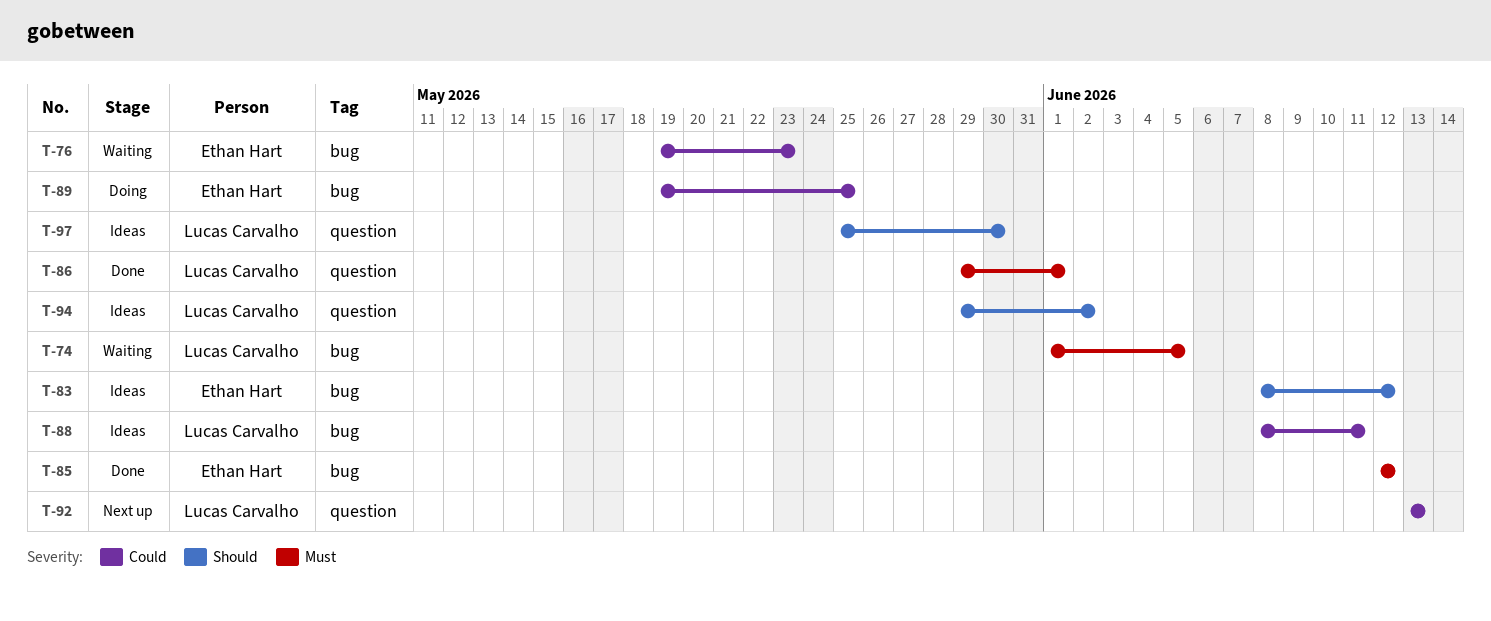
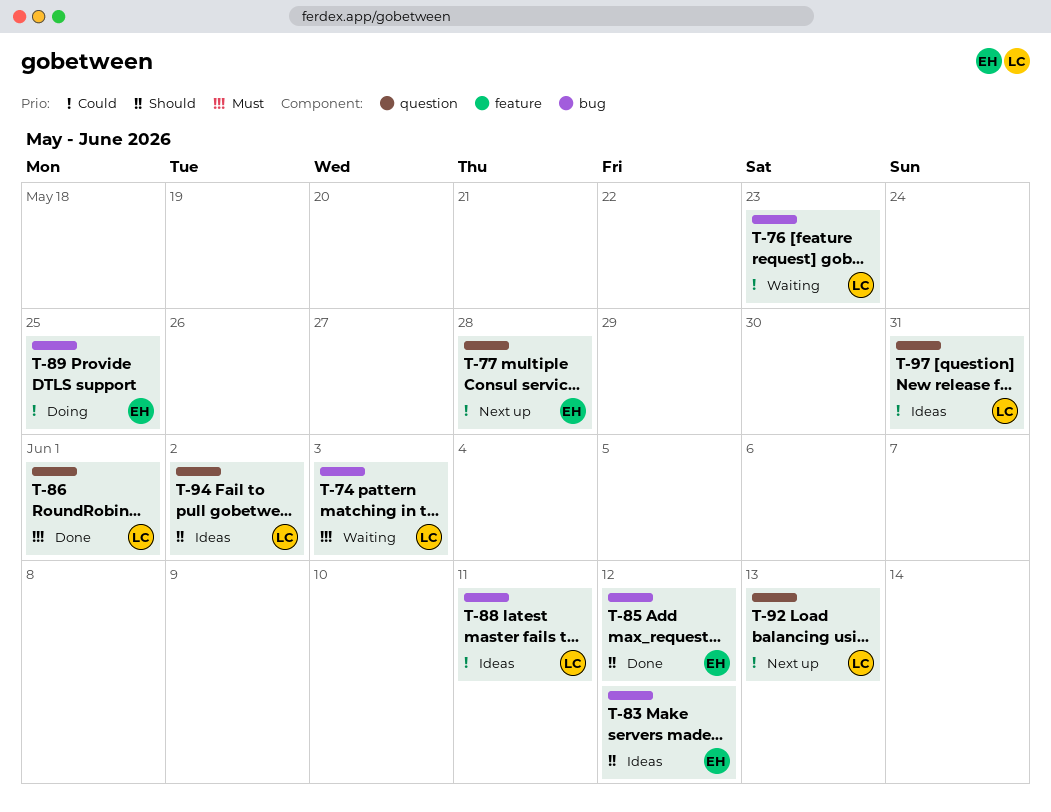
T-74, due: Jun 5 -> Jun 3
T-76, owner: Ethan Hart -> Lucas Carvalho
T-77: none -> present
T-85, priority: Must -> Should
T-97, priority: Should -> Could
T-97, due: May 30 -> May 31

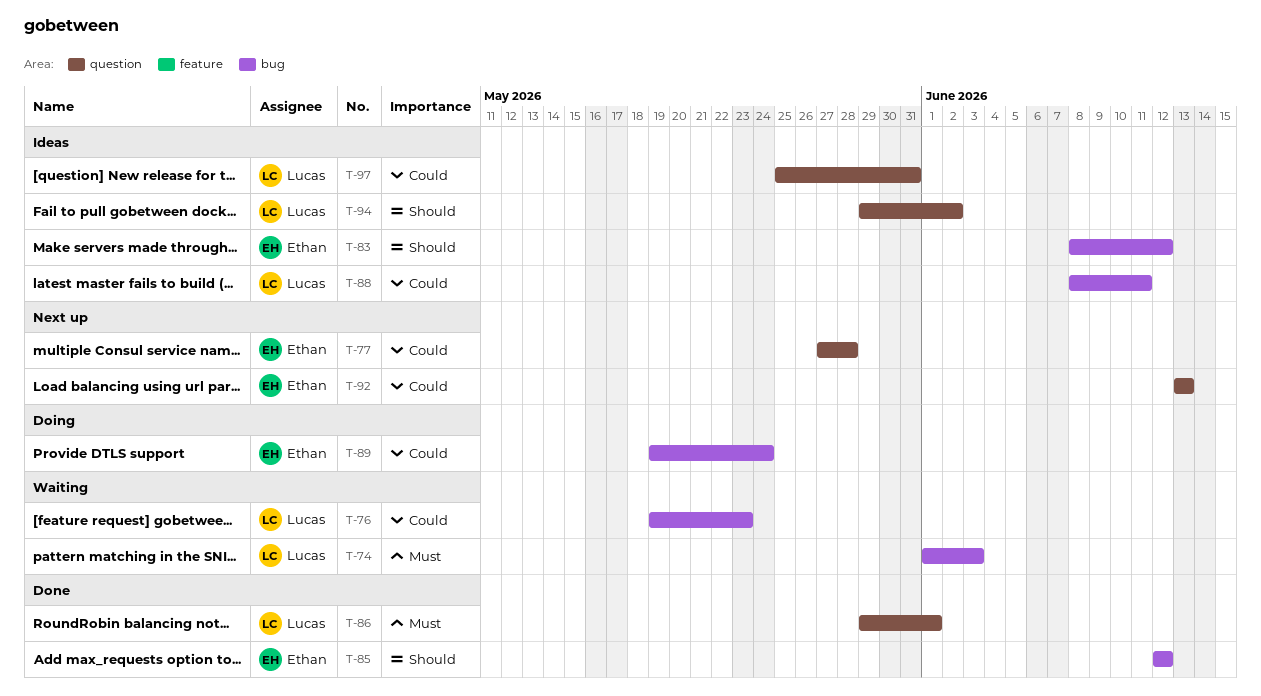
T-89, due: May 25 -> May 24
T-92, owner: Lucas -> Ethan

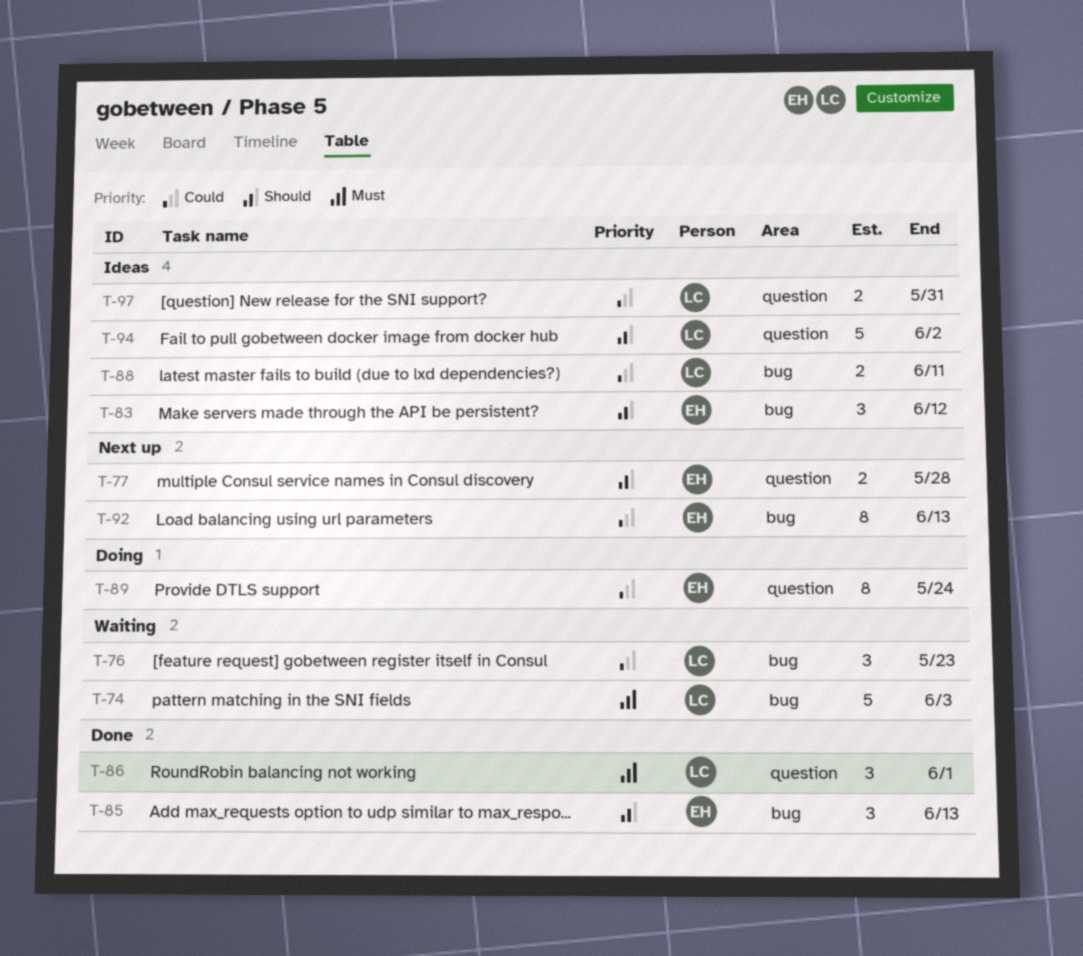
T-77, priority: Could -> Should
T-85, due: Jun 12 -> Jun 13
T-89, label: bug -> question
T-92, label: question -> bug

